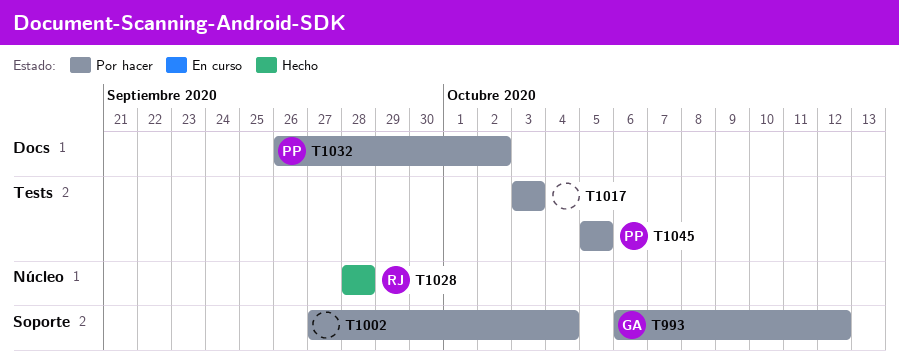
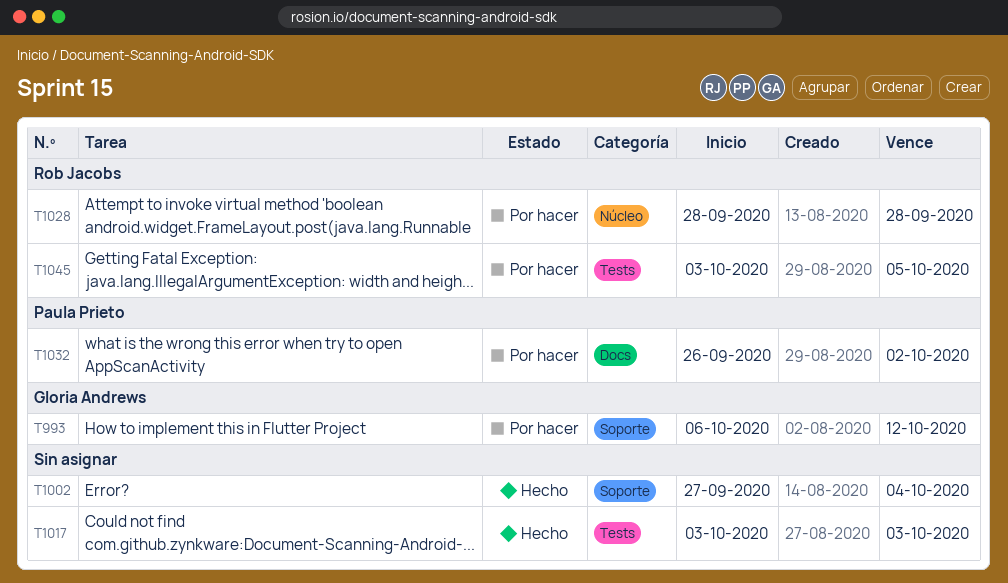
T1002, status: Por hacer -> Hecho
T1017, status: Por hacer -> Hecho
T1028, status: Hecho -> Por hacer
T1045, owner: Paula Prieto -> Rob Jacobs
T1045, start: Oct 5 -> Oct 3

